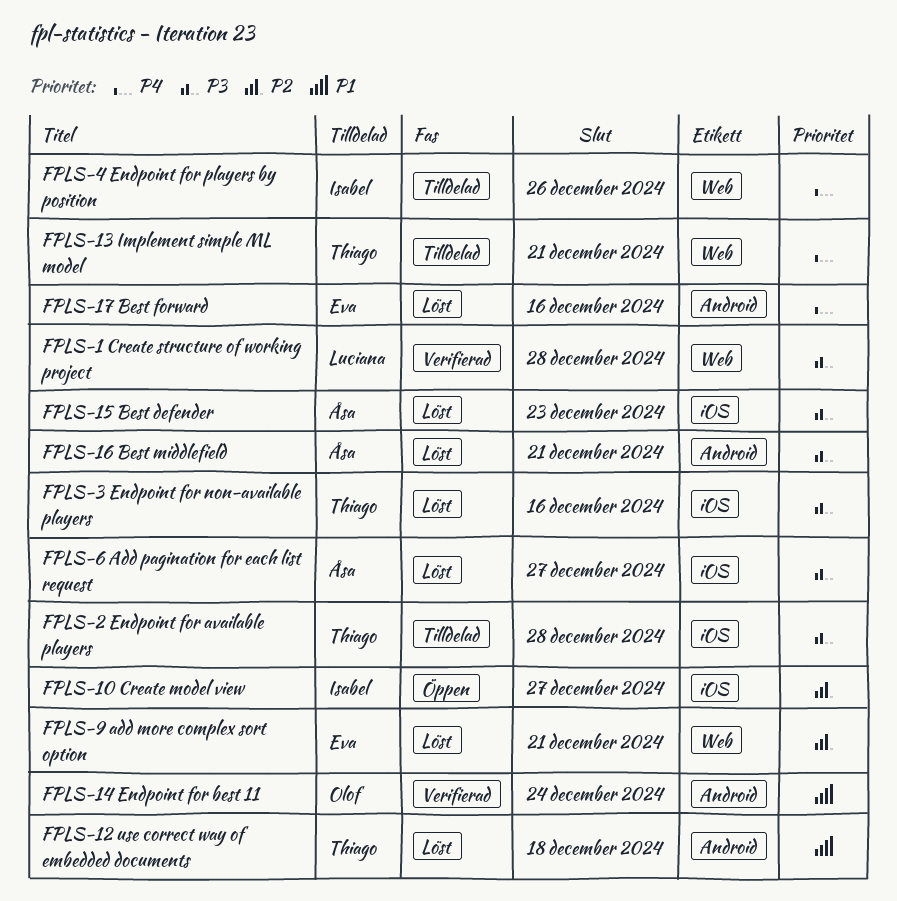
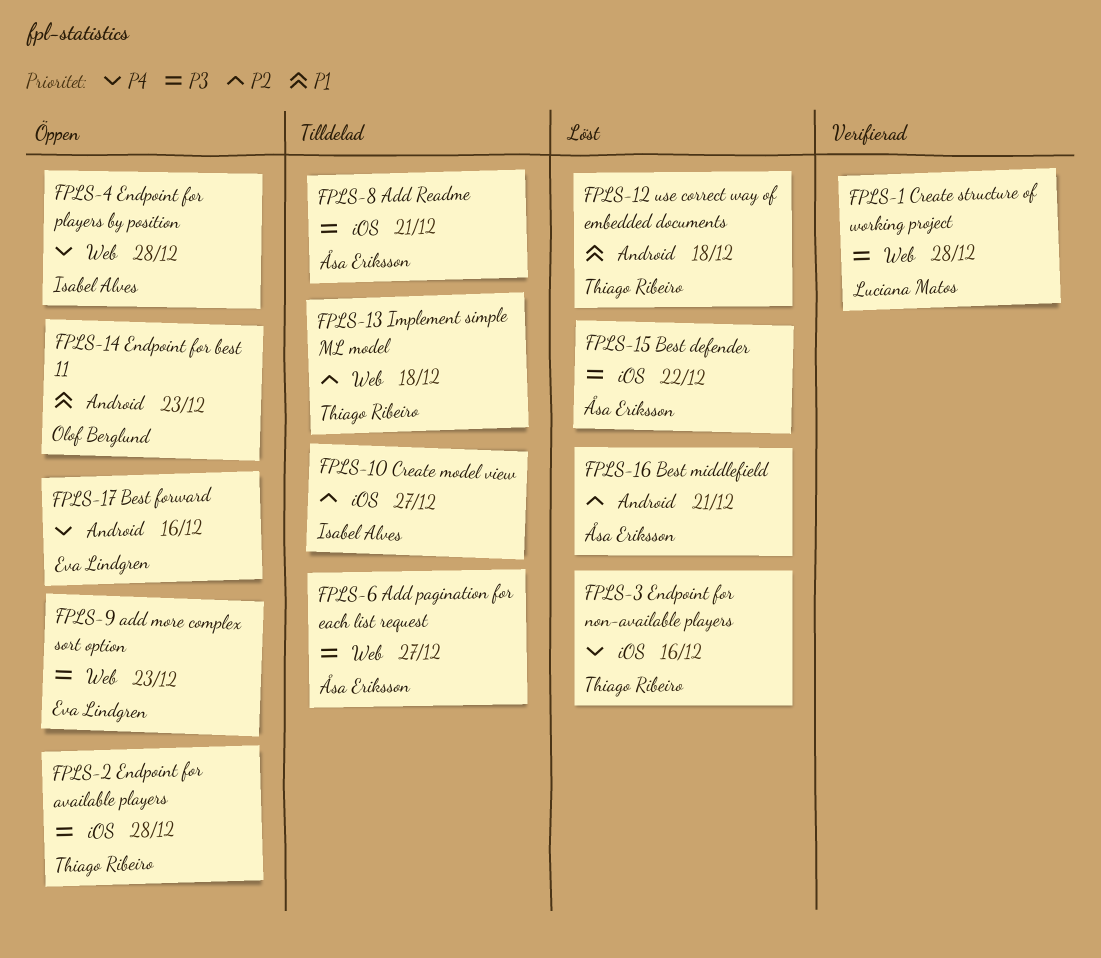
FPLS-10 Create model view, status: Öppen -> Tilldelad
FPLS-13 Implement simple ML model, priority: P4 -> P2
FPLS-13 Implement simple ML model, due: Dec 21 -> Dec 18
FPLS-14 Endpoint for best 11, status: Verifierad -> Öppen
FPLS-14 Endpoint for best 11, due: Dec 24 -> Dec 23
FPLS-15 Best defender, due: Dec 23 -> Dec 22
FPLS-16 Best middlefield, priority: P3 -> P2
FPLS-17 Best forward, status: Löst -> Öppen
FPLS-2 Endpoint for available players, status: Tilldelad -> Öppen
FPLS-3 Endpoint for non-available players, priority: P3 -> P4
FPLS-4 Endpoint for players by position, status: Tilldelad -> Öppen
FPLS-4 Endpoint for players by position, due: Dec 26 -> Dec 28
FPLS-6 Add pagination for each list request, status: Löst -> Tilldelad
FPLS-6 Add pagination for each list request, label: iOS -> Web
FPLS-8 Add Readme: none -> present
FPLS-9 add more complex sort option, status: Löst -> Öppen
FPLS-9 add more complex sort option, priority: P2 -> P3
FPLS-9 add more complex sort option, due: Dec 21 -> Dec 23

